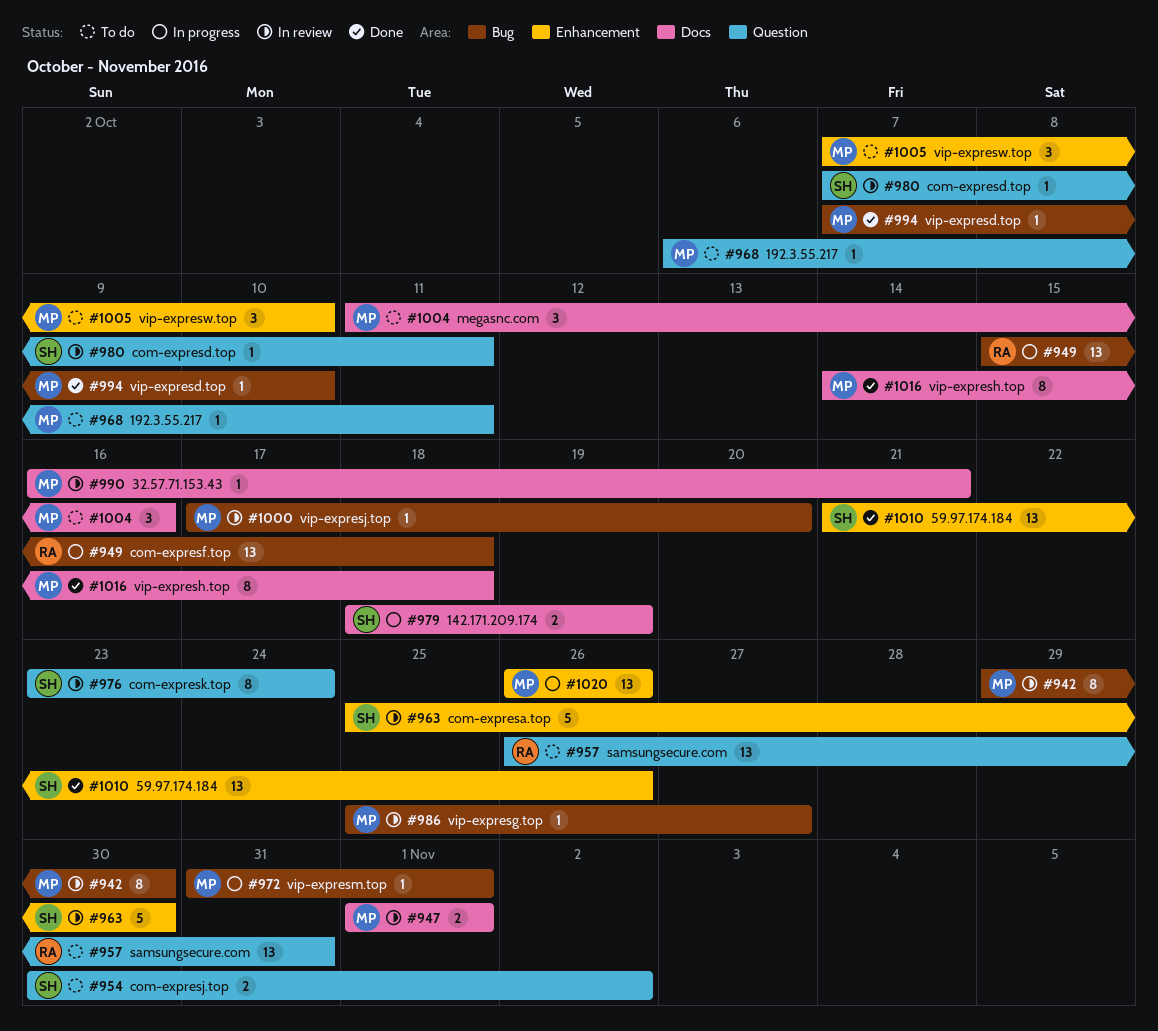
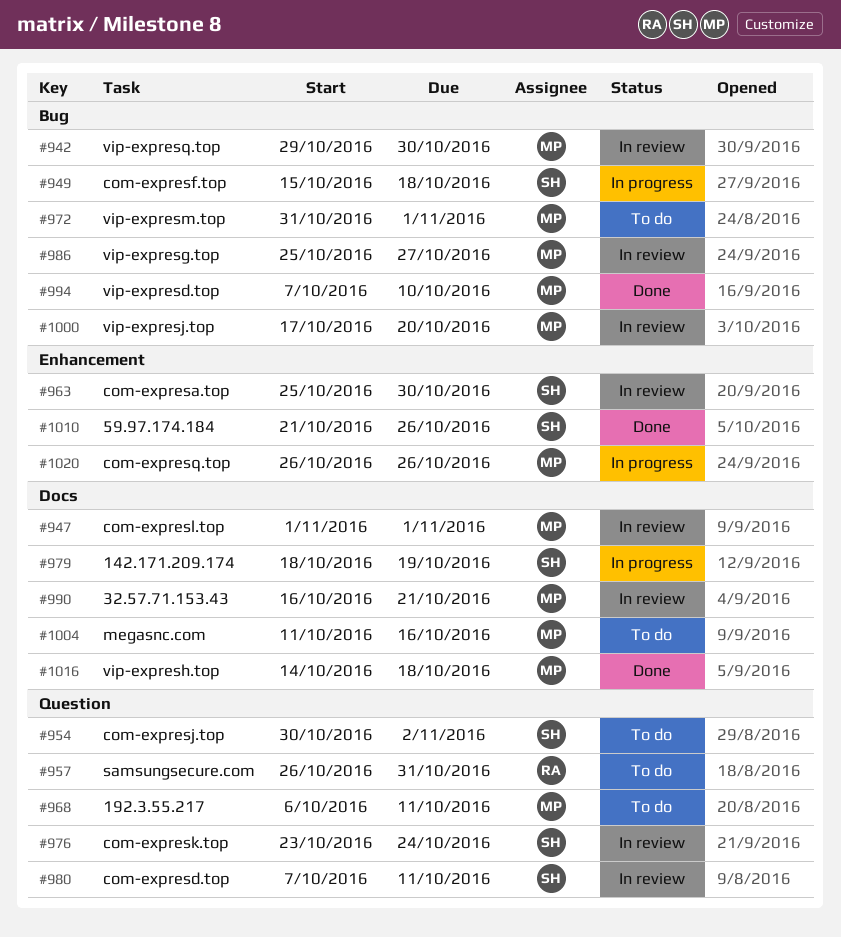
#949, owner: RA -> SH
#972, status: In progress -> To do
#1005: present -> none

